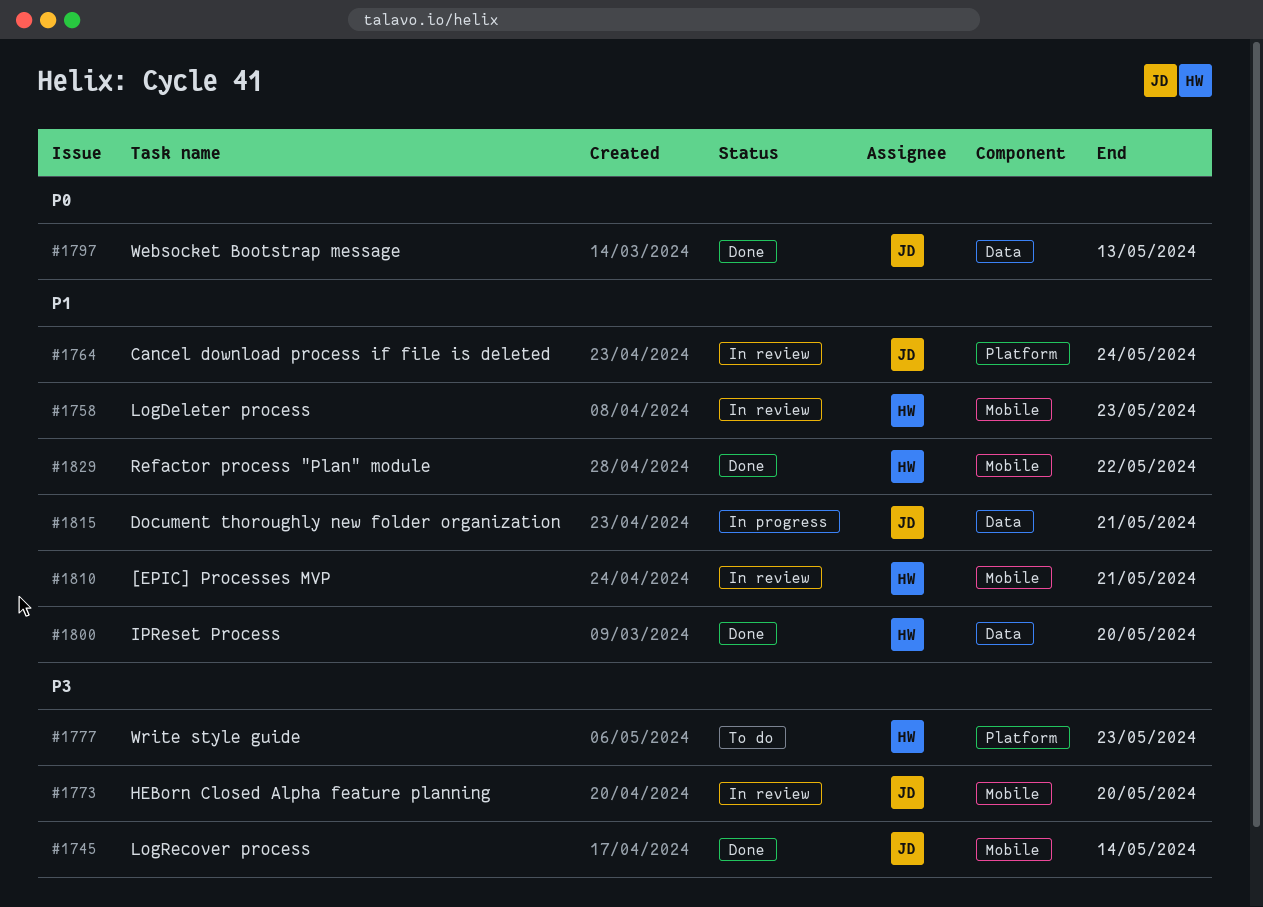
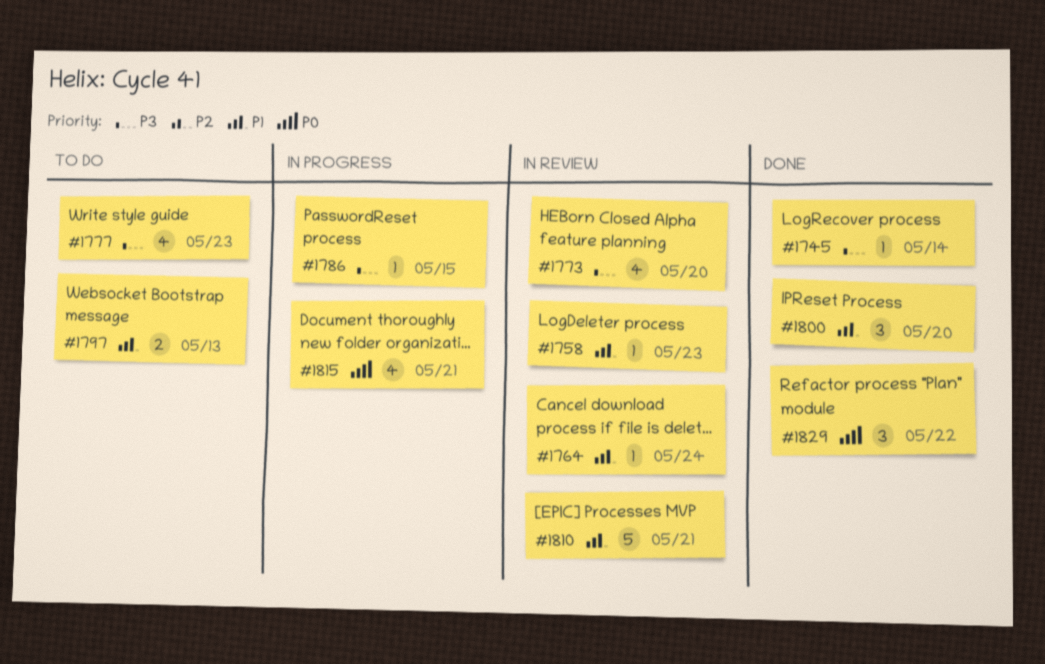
#1786: none -> present
#1797, status: Done -> To do
#1797, priority: P0 -> P1
#1815, priority: P1 -> P0
#1829, priority: P1 -> P0

